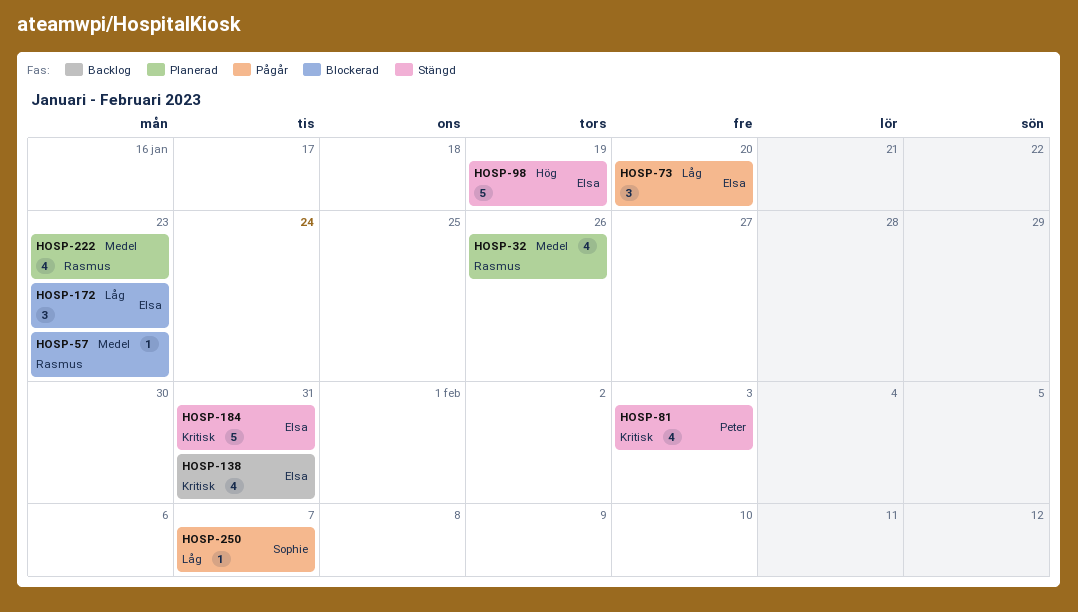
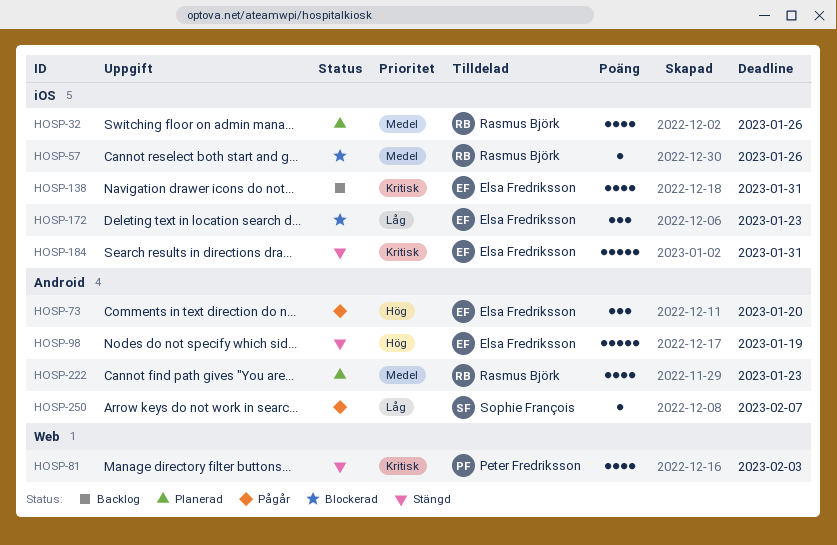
HOSP-57, due: Jan 23 -> Jan 26
HOSP-73, priority: Låg -> Hög

